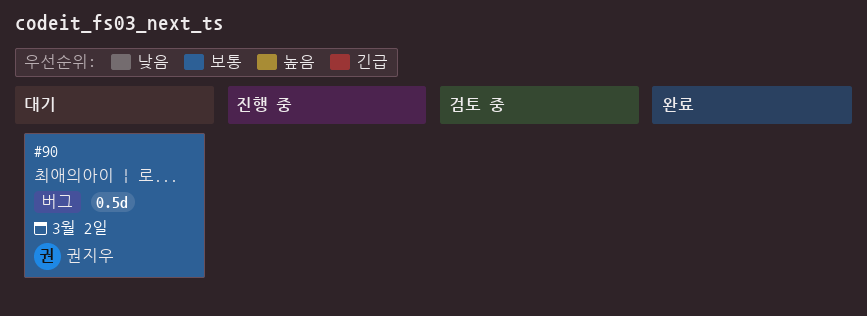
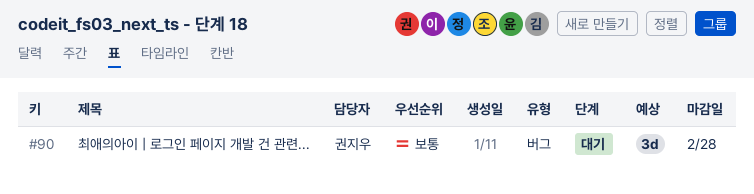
#90, estimate: 0.5d -> 3d
#90, due: Mar 2 -> Feb 28

